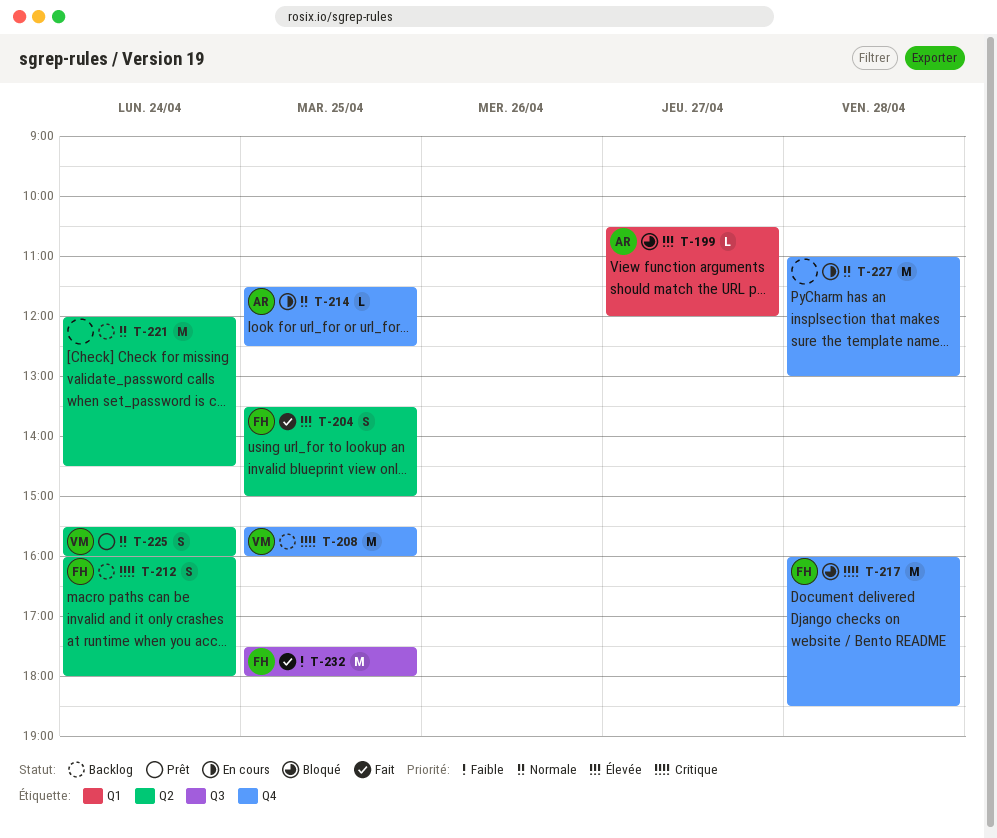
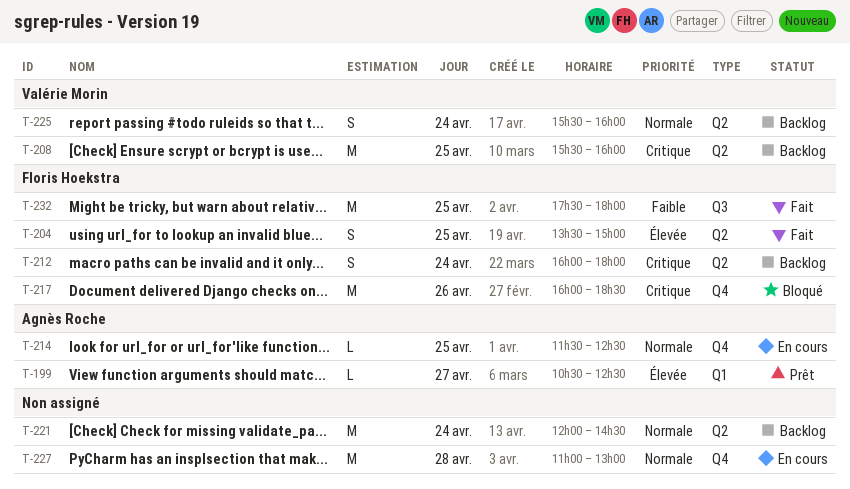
T-199, status: Bloqué -> Prêt
T-199, ends: 12:00 -> 12:30
T-208, label: Q4 -> Q2
T-217, day: Apr 28 -> Apr 26
T-225, status: Prêt -> Backlog

